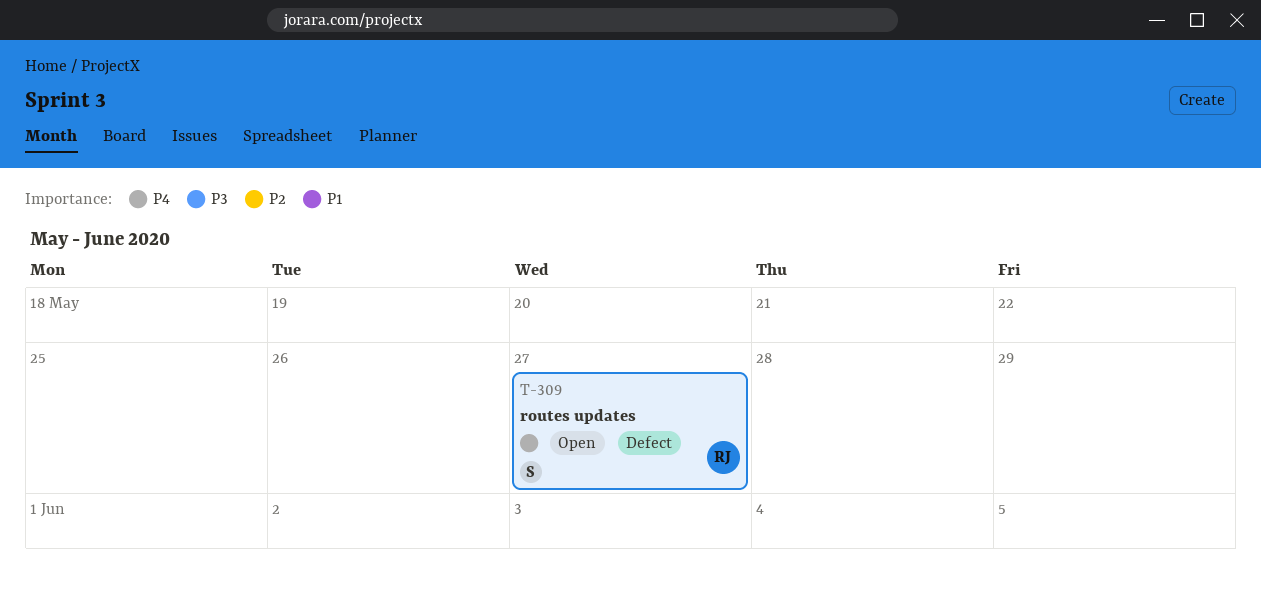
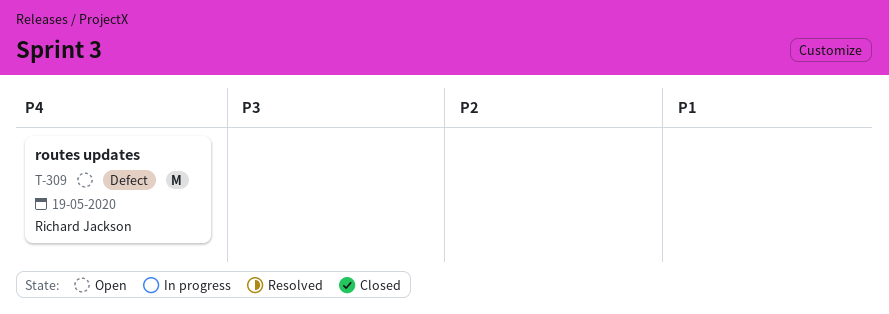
T-309, estimate: S -> M
T-309, due: May 27 -> May 19

